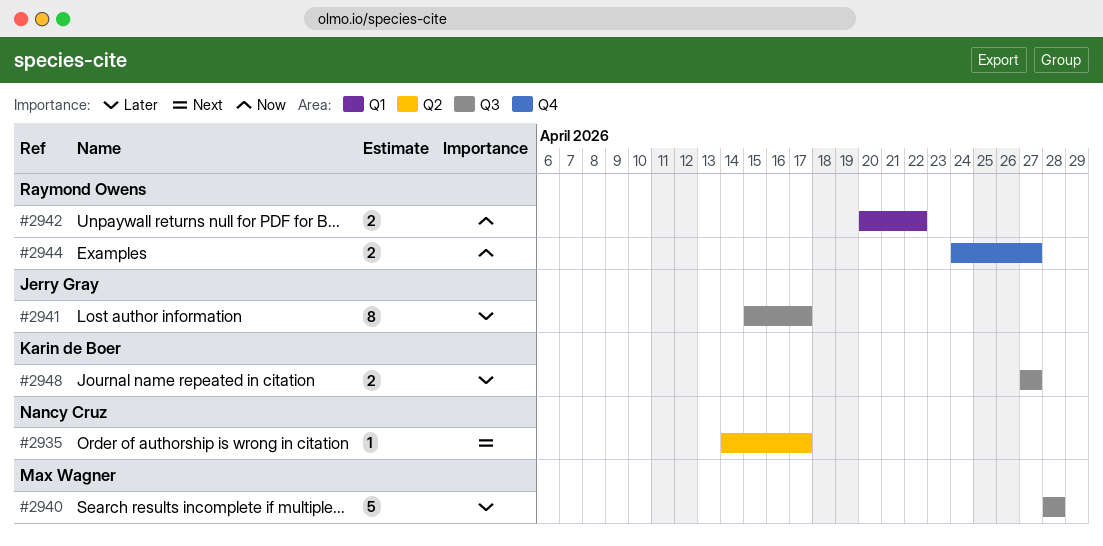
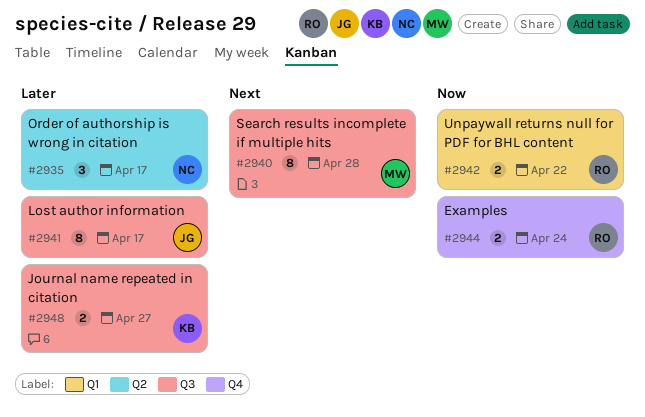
#2935, priority: Next -> Later
#2935, estimate: 1 -> 3
#2940, priority: Later -> Next
#2940, estimate: 5 -> 8
#2944, due: Apr 27 -> Apr 24

